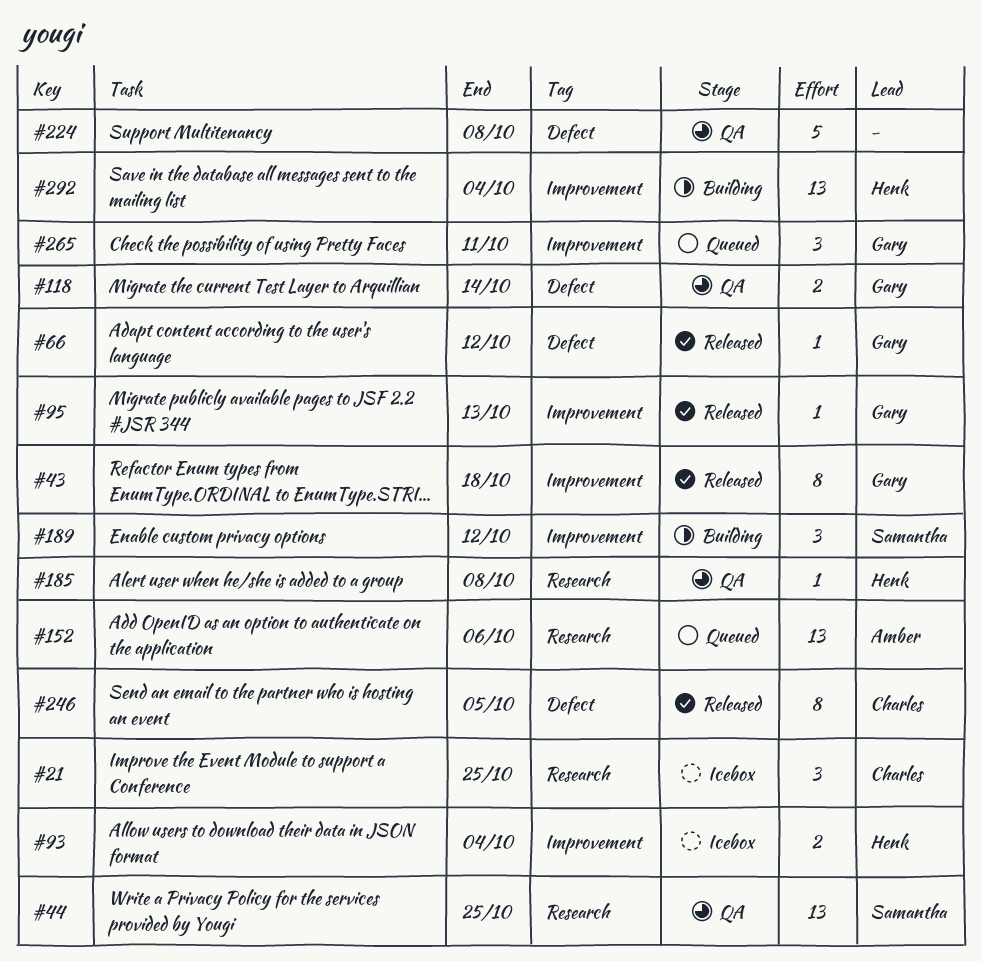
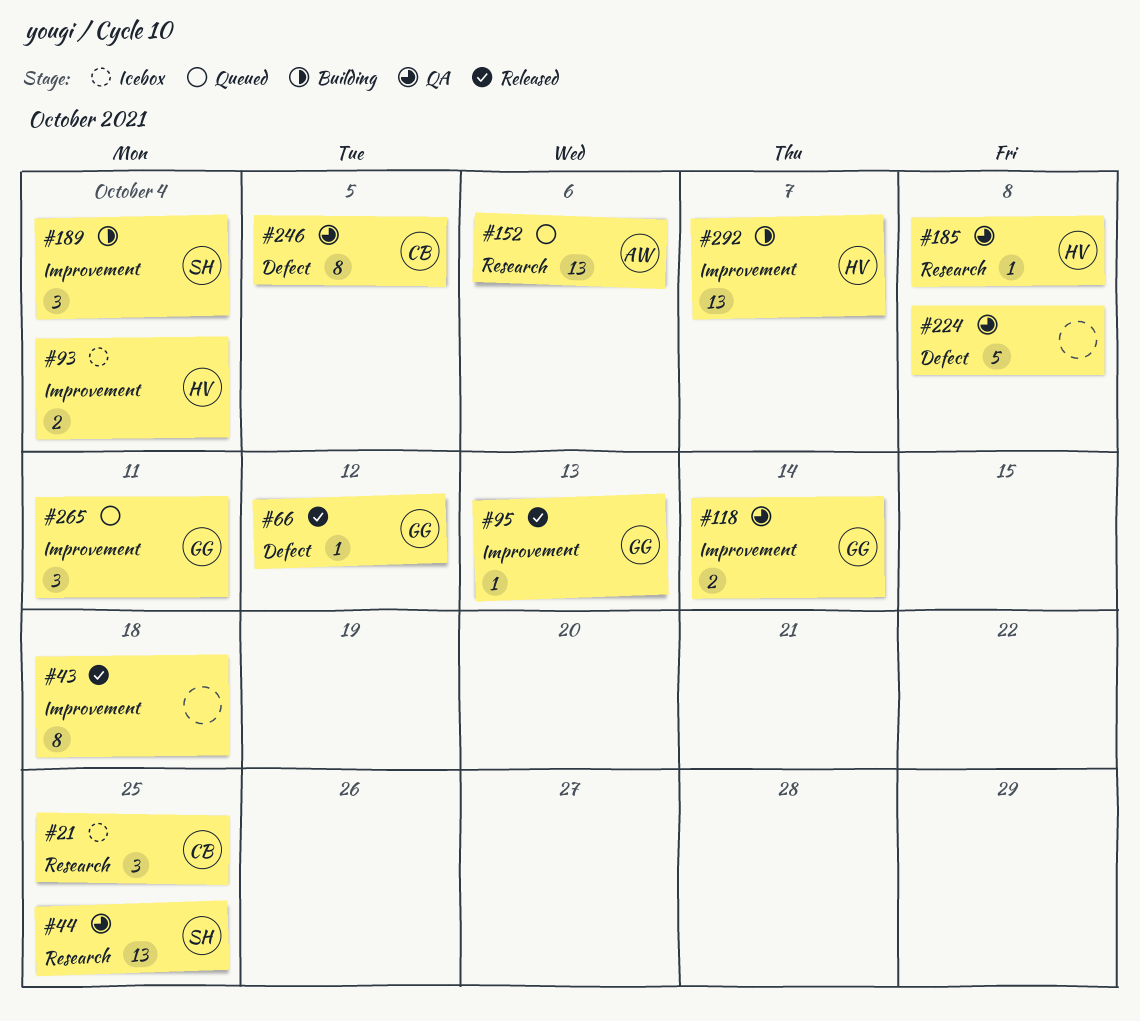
#43, owner: Gary -> none
#118, label: Defect -> Improvement
#189, due: Oct 12 -> Oct 4
#246, status: Released -> QA
#292, due: Oct 4 -> Oct 7

